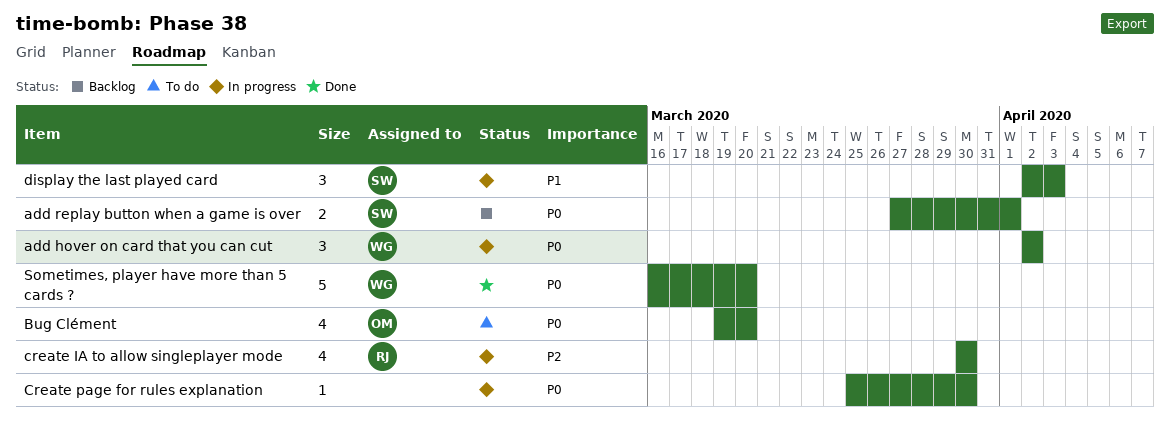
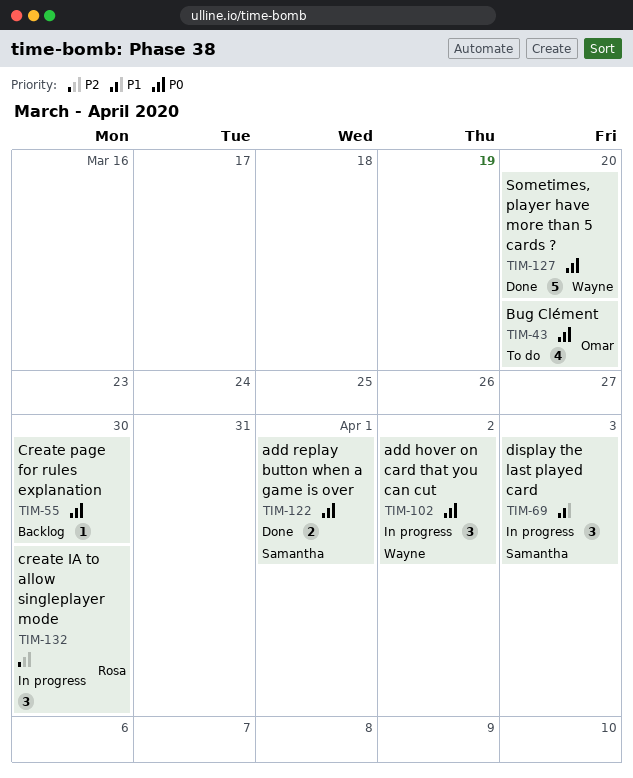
add replay button when a game is over, status: Backlog -> Done
create IA to allow singleplayer mode, estimate: 4 -> 3
Create page for rules explanation, status: In progress -> Backlog

